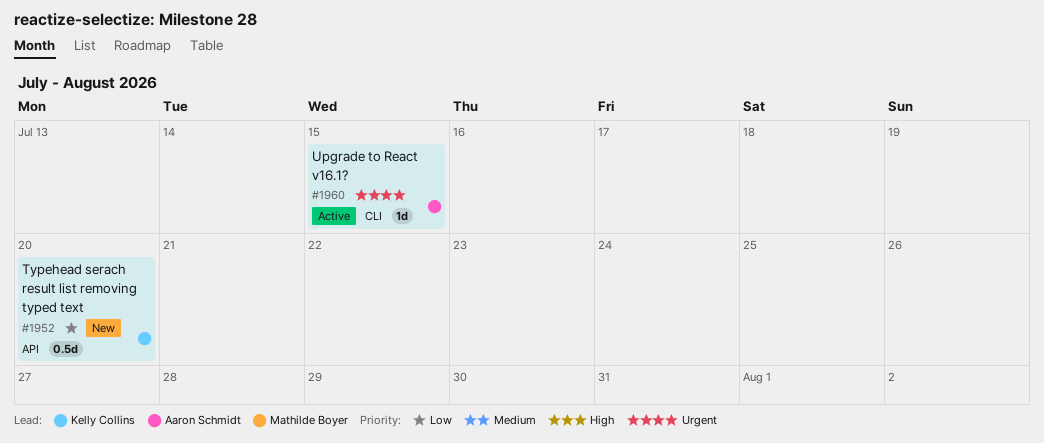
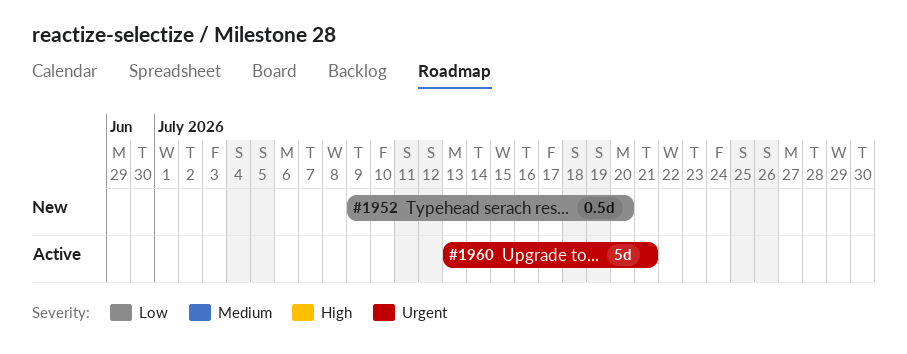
#1960, estimate: 1d -> 5d
#1960, due: Jul 15 -> Jul 21

